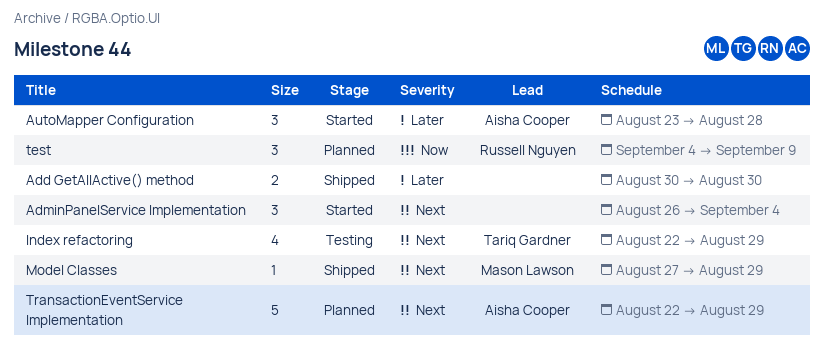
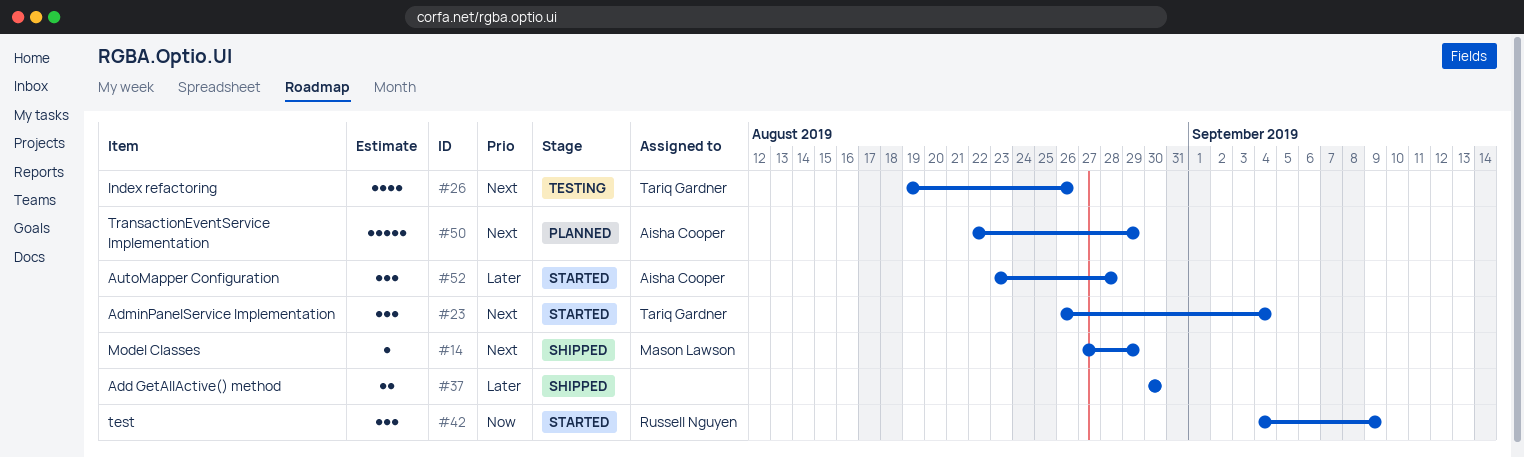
AdminPanelService Implementation, owner: none -> Tariq Gardner
Index refactoring, start: Aug 22 -> Aug 19
Index refactoring, due: Aug 29 -> Aug 26
test, status: Planned -> Started

